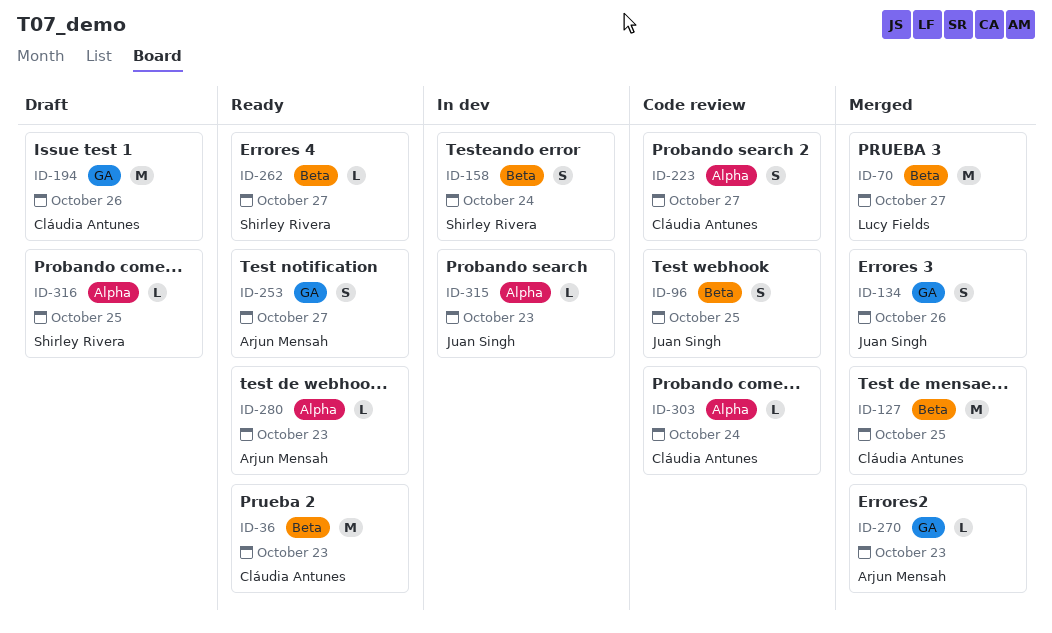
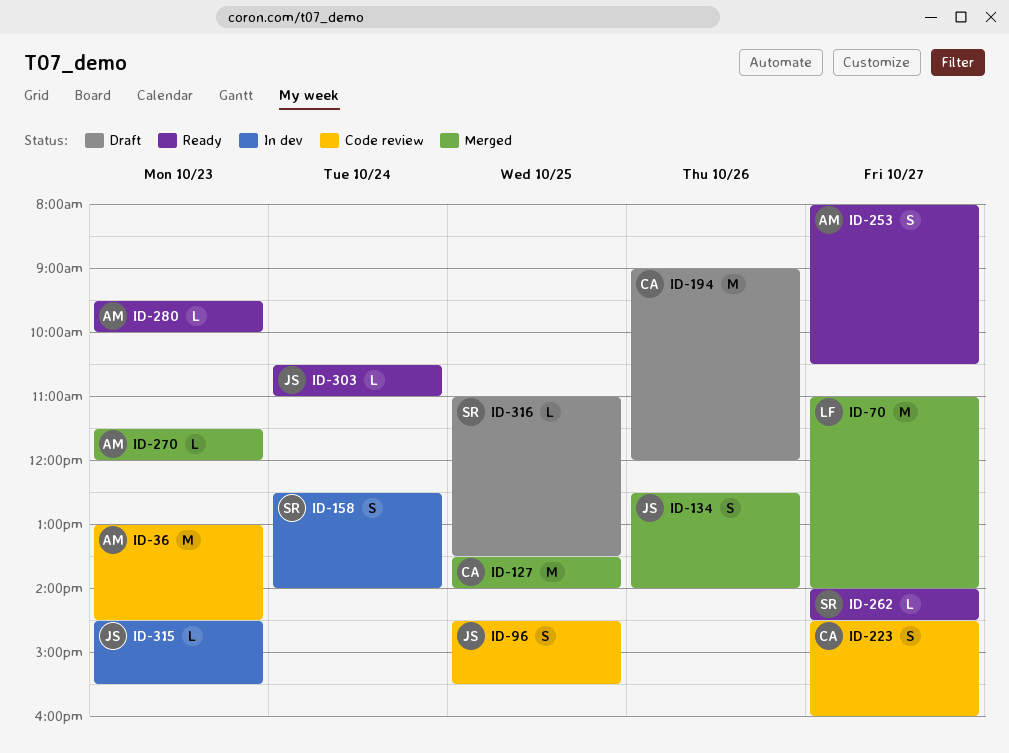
ID-36, status: Ready -> Code review
ID-36, owner: Cláudia Antunes -> Arjun Mensah
ID-303, status: Code review -> Ready
ID-303, owner: Cláudia Antunes -> Juan Singh

